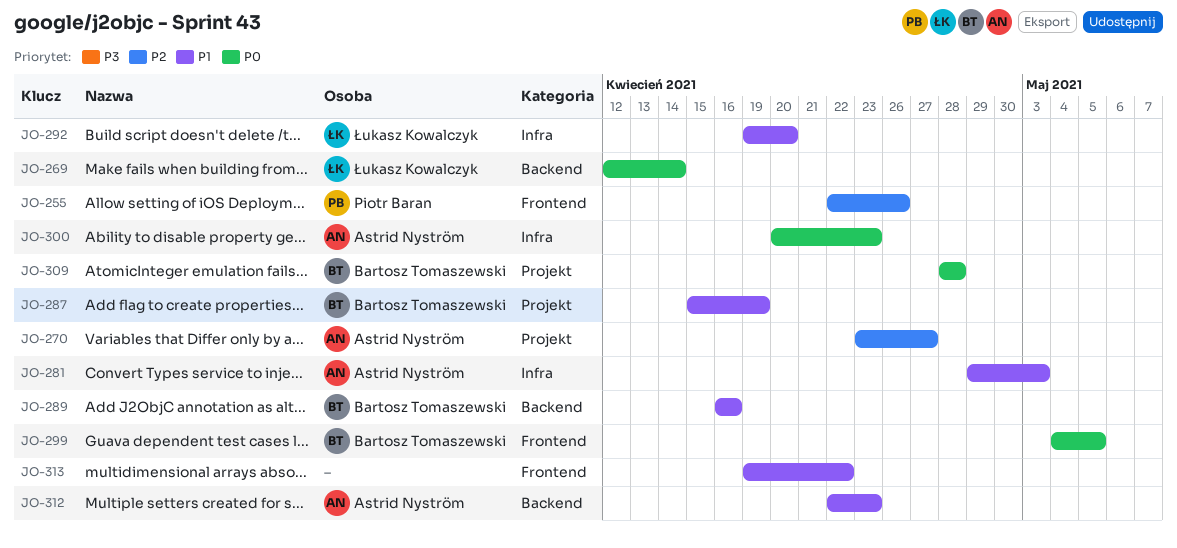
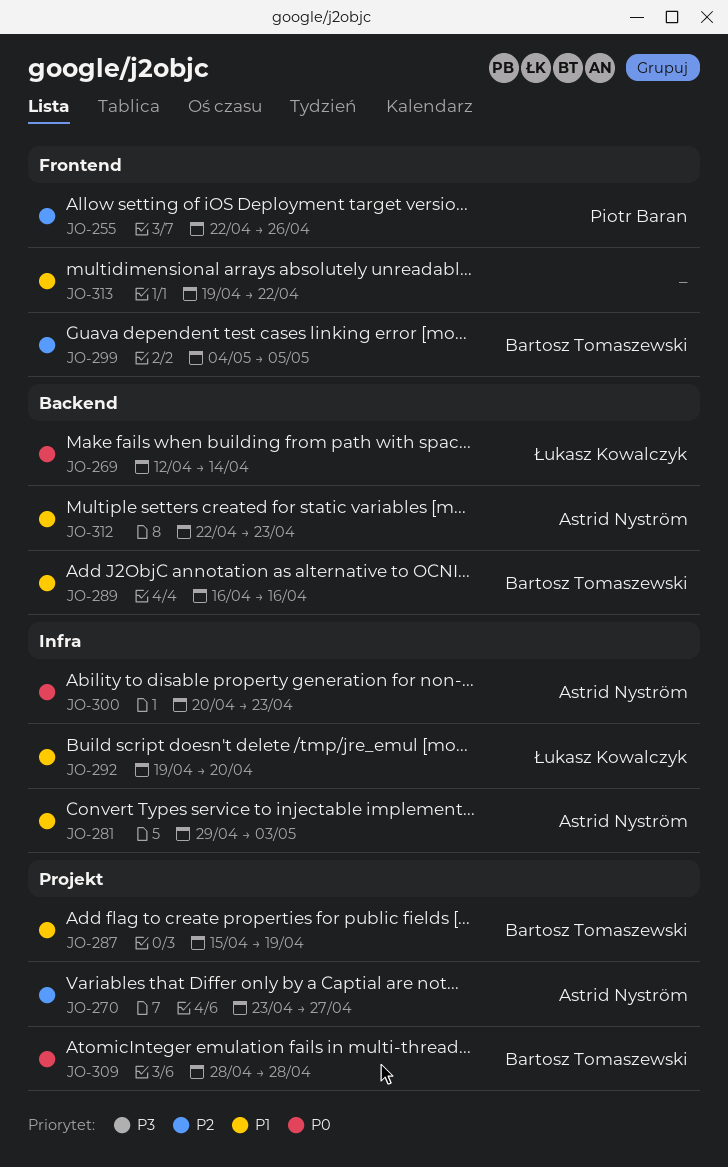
JO-299, priority: P0 -> P2

